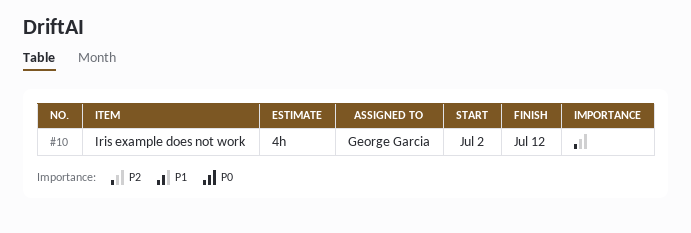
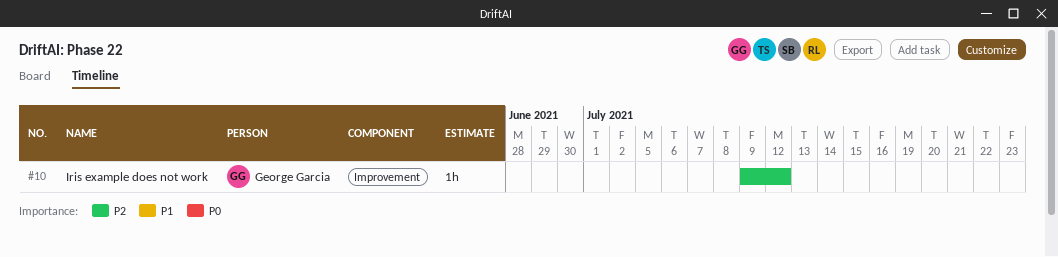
#10, estimate: 4h -> 1h
#10, start: Jul 2 -> Jul 9

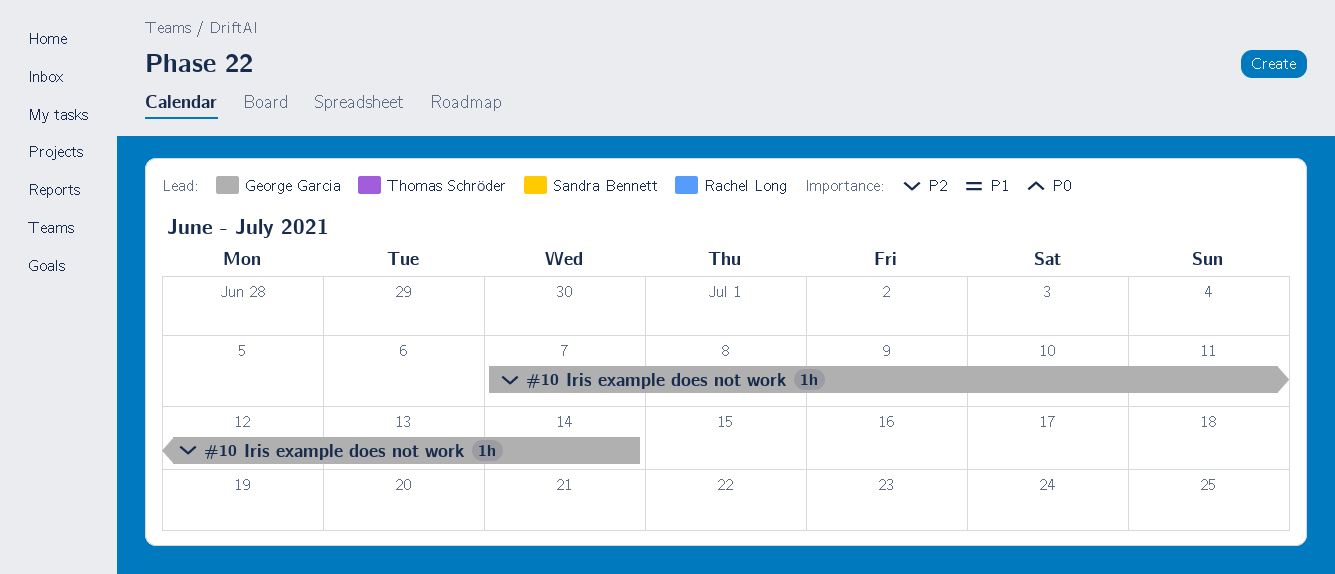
#10, start: Jul 9 -> Jul 7
#10, due: Jul 12 -> Jul 14

